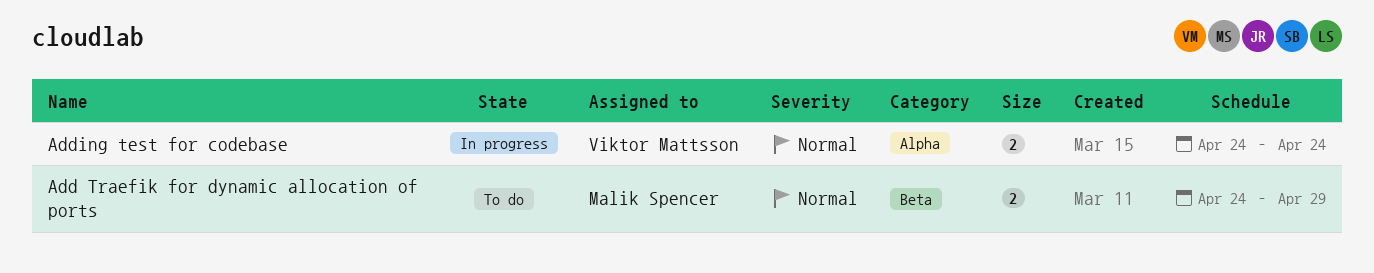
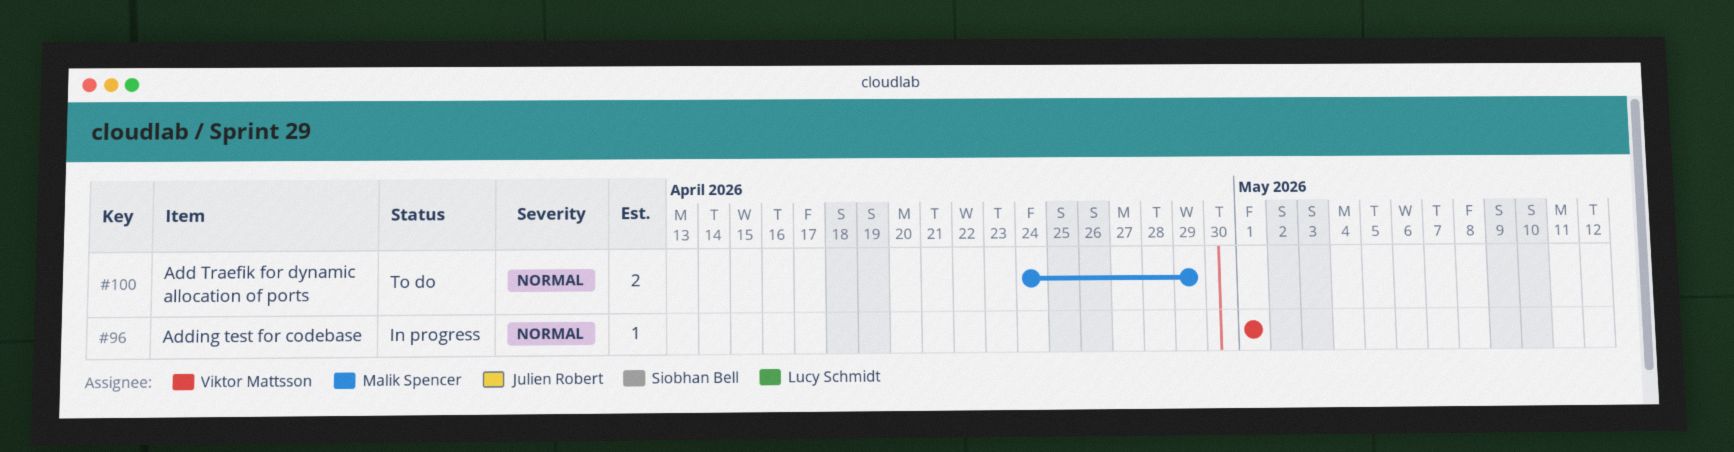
Adding test for codebase, estimate: 2 -> 1
Adding test for codebase, start: Apr 24 -> May 1
Adding test for codebase, due: Apr 24 -> May 1

